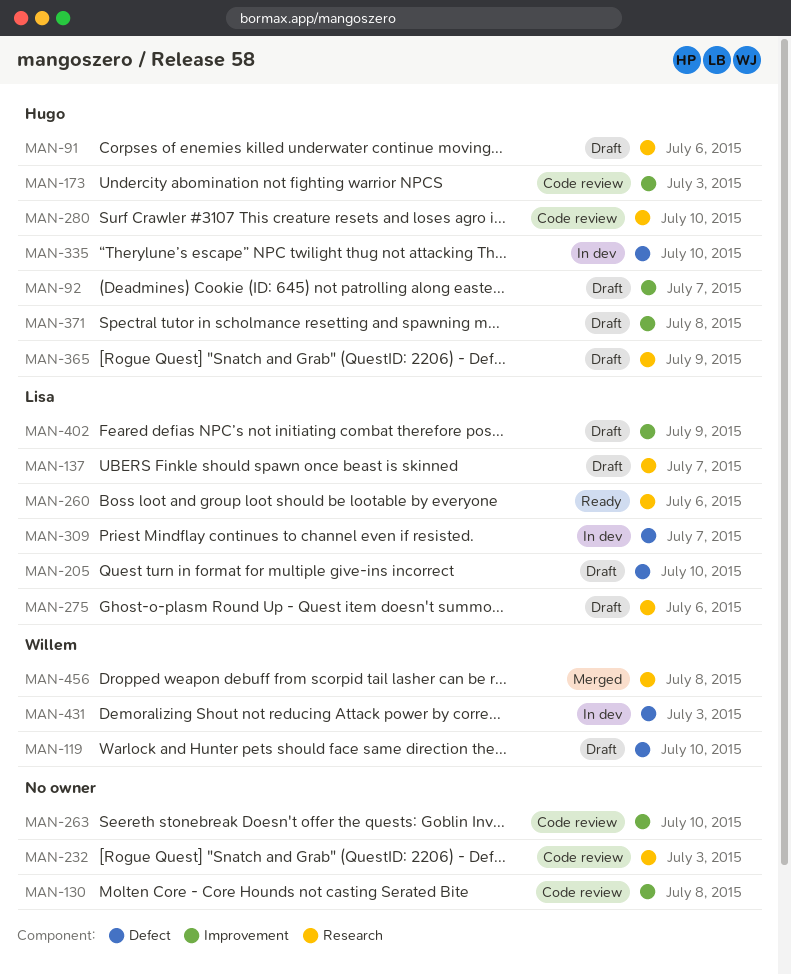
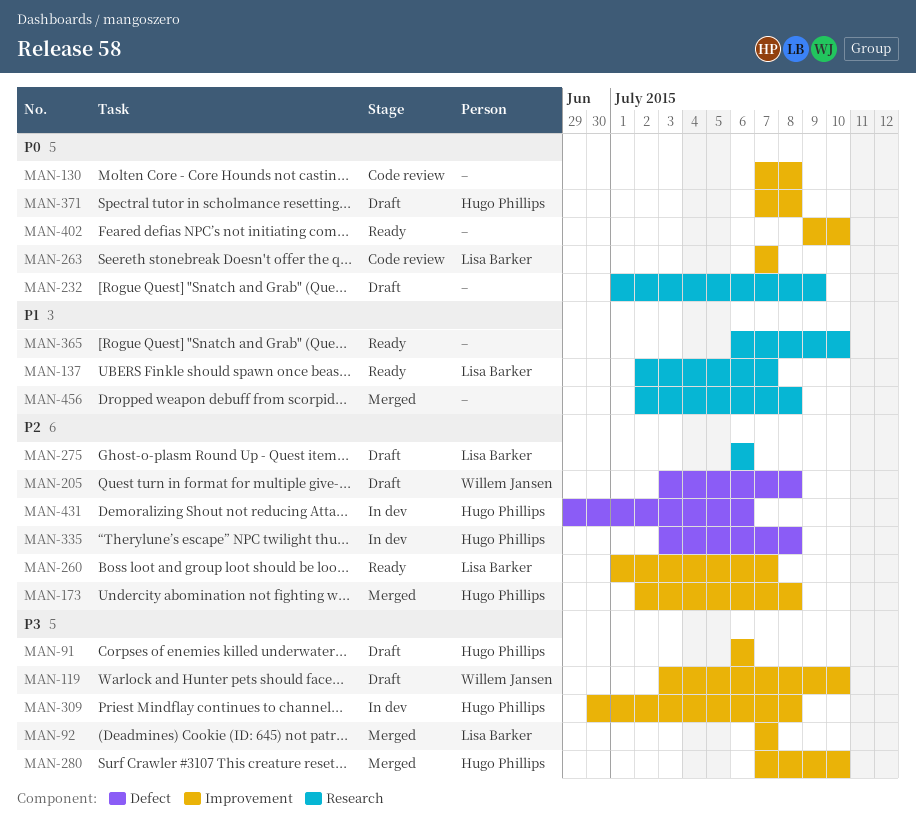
MAN-91, label: Research -> Improvement
MAN-92, status: Draft -> Merged
MAN-92, owner: Hugo Phillips -> Lisa Barker
MAN-119, label: Defect -> Improvement
MAN-137, status: Draft -> Ready
MAN-173, status: Code review -> Merged
MAN-173, due: Jul 3 -> Jul 8
MAN-205, owner: Lisa Barker -> Willem Jansen
MAN-205, due: Jul 10 -> Jul 8
MAN-232, status: Code review -> Draft
MAN-232, due: Jul 3 -> Jul 9
MAN-260, label: Research -> Improvement
MAN-260, due: Jul 6 -> Jul 7
MAN-263, owner: none -> Lisa Barker
MAN-263, due: Jul 10 -> Jul 7
MAN-280, status: Code review -> Merged
MAN-280, label: Research -> Improvement
MAN-309, owner: Lisa Barker -> Hugo Phillips
MAN-309, label: Defect -> Improvement
MAN-309, due: Jul 7 -> Jul 8
MAN-335, due: Jul 10 -> Jul 8
MAN-365, status: Draft -> Ready
MAN-365, owner: Hugo Phillips -> none
MAN-365, due: Jul 9 -> Jul 10
MAN-402, status: Draft -> Ready
MAN-402, owner: Lisa Barker -> none
MAN-402, due: Jul 9 -> Jul 10
MAN-431, owner: Willem Jansen -> Hugo Phillips
MAN-431, due: Jul 3 -> Jul 6
MAN-456, owner: Willem Jansen -> none

